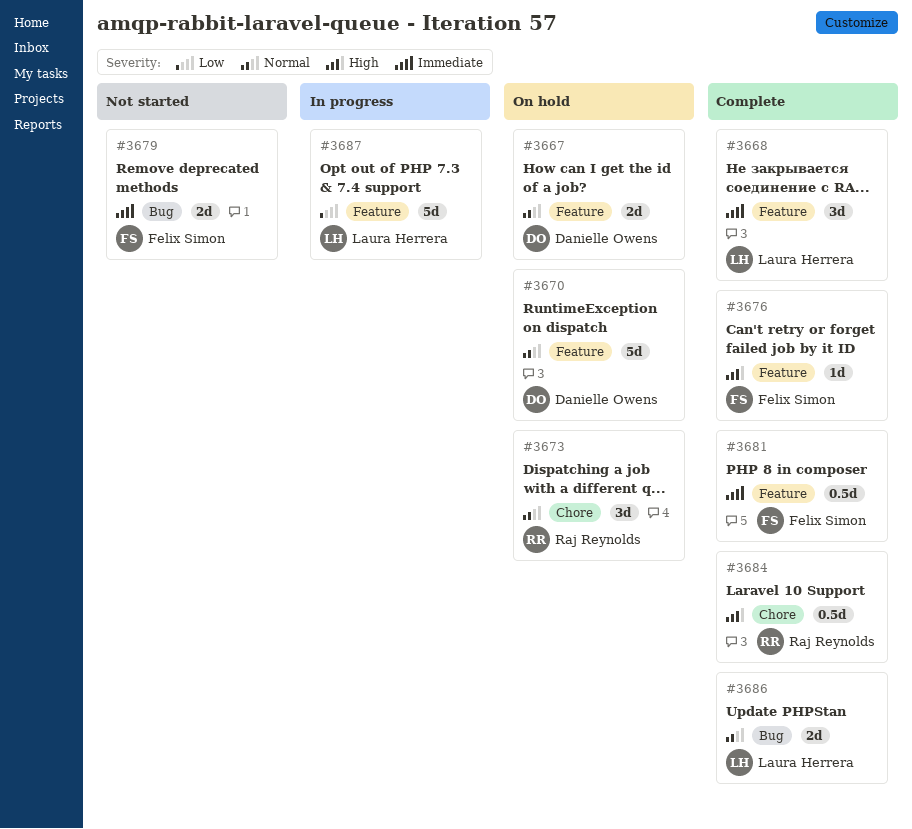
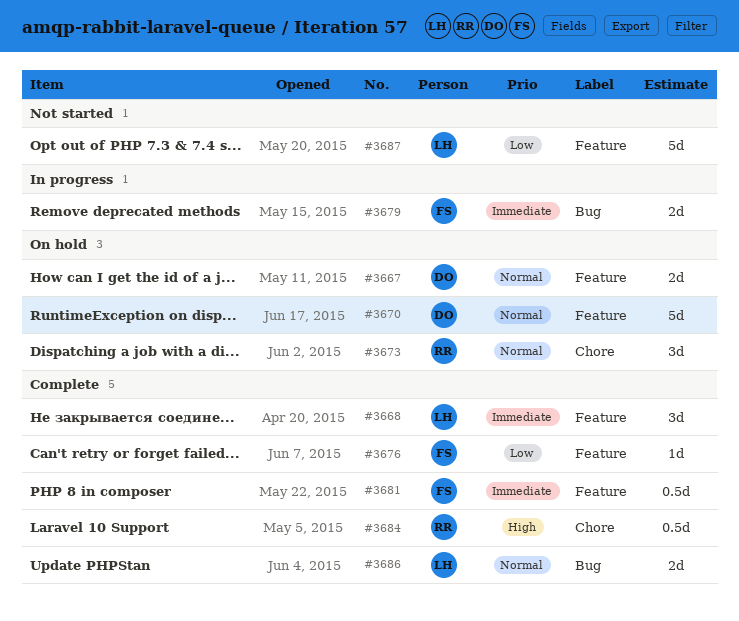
#3676, priority: High -> Low
#3679, status: Not started -> In progress
#3687, status: In progress -> Not started

